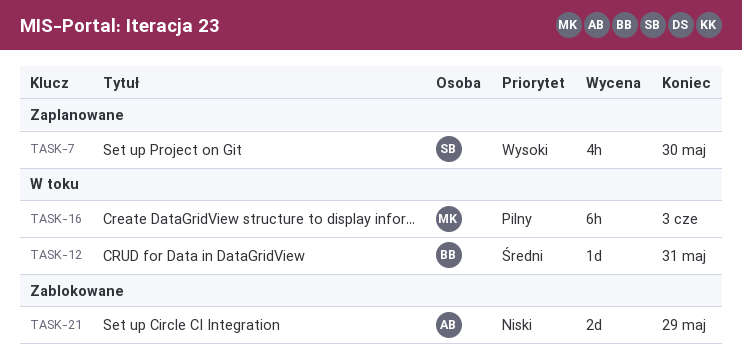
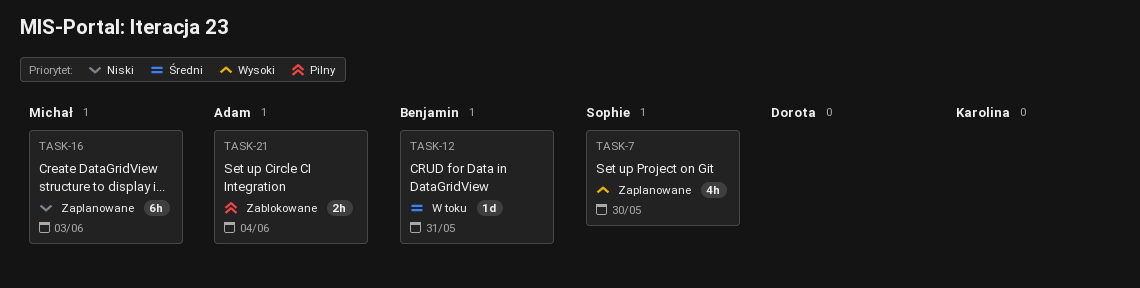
TASK-16, status: W toku -> Zaplanowane
TASK-16, priority: Pilny -> Niski
TASK-21, priority: Niski -> Pilny
TASK-21, estimate: 2d -> 2h
TASK-21, due: May 29 -> Jun 4

